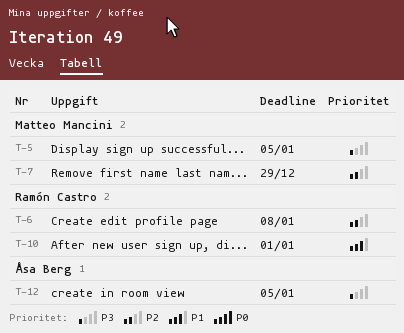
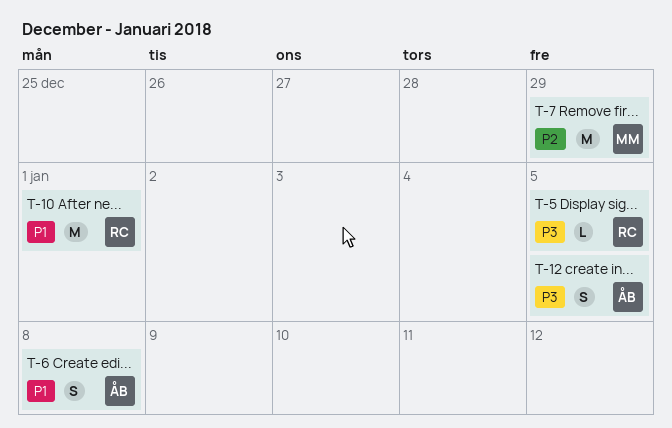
T-5, owner: Matteo Mancini -> Ramón Castro
T-6, owner: Ramón Castro -> Åsa Berg
T-6, priority: P2 -> P1

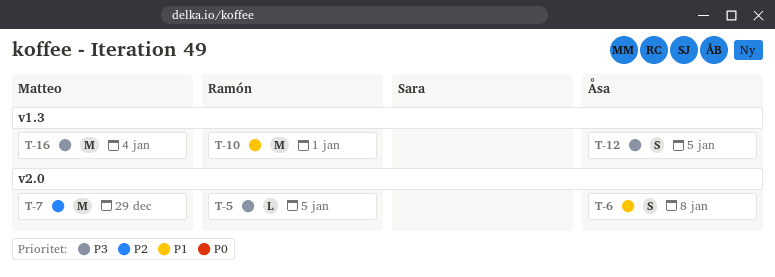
T-16: none -> present

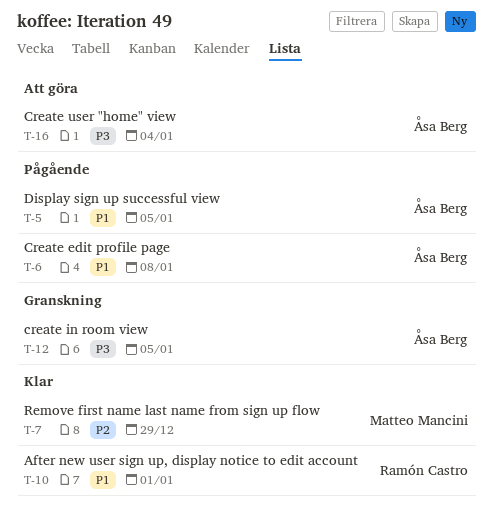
T-5, owner: Ramón Castro -> Åsa Berg
T-5, priority: P3 -> P1
T-16, owner: Matteo Mancini -> Åsa Berg

